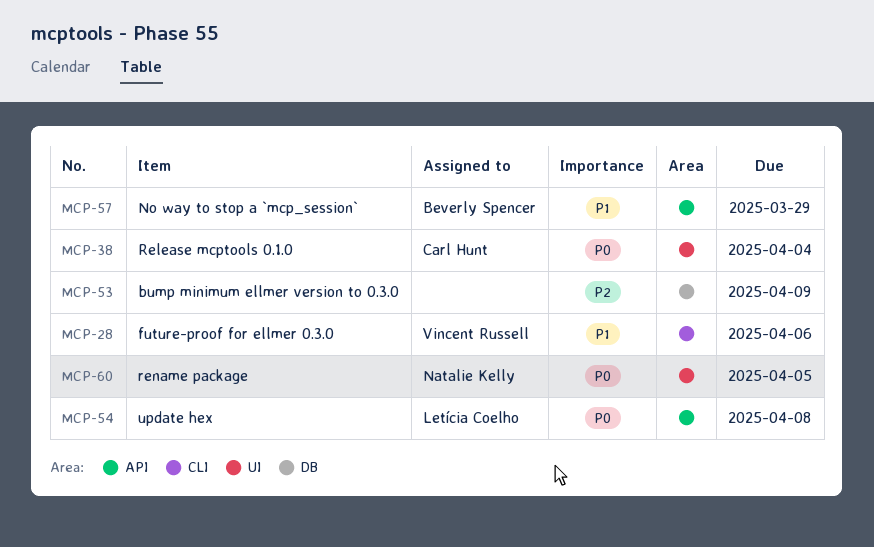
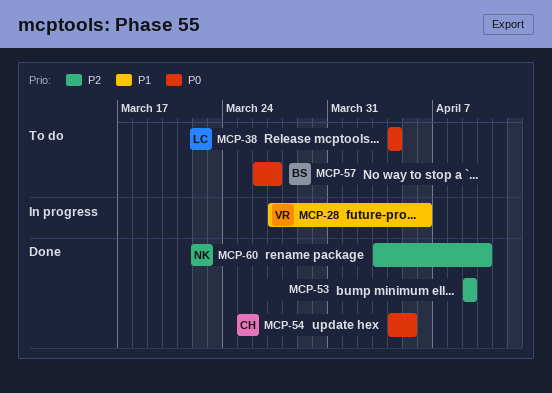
MCP-38, owner: Carl Hunt -> Letícia Coelho
MCP-54, owner: Letícia Coelho -> Carl Hunt
MCP-54, due: Apr 8 -> Apr 5
MCP-57, priority: P1 -> P0
MCP-57, due: Mar 29 -> Mar 27
MCP-60, priority: P0 -> P2
MCP-60, due: Apr 5 -> Apr 10

